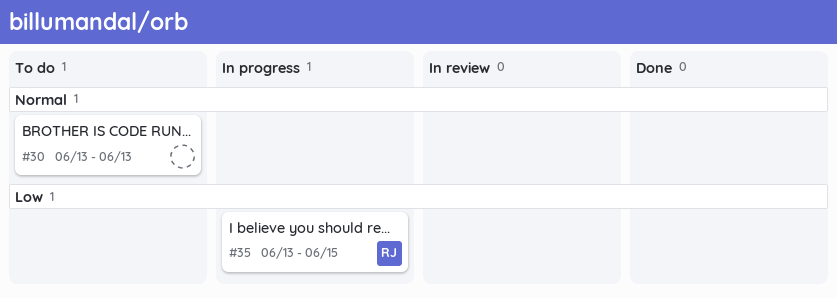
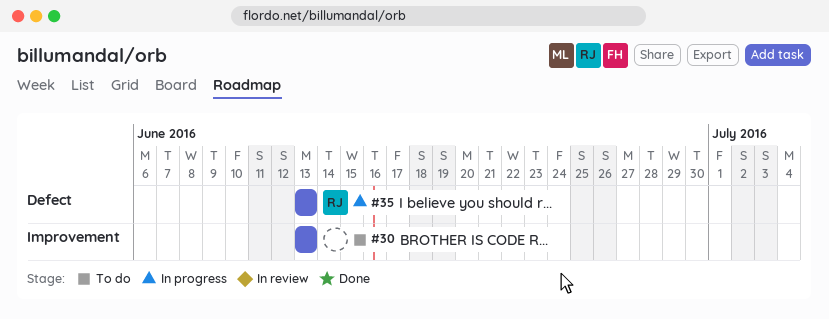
#35, due: Jun 15 -> Jun 13

